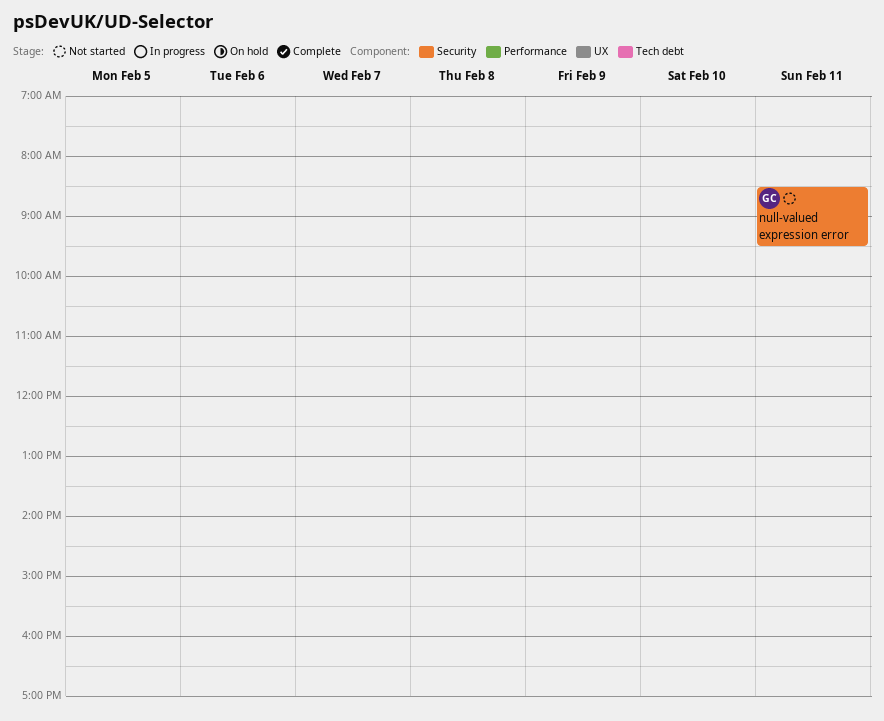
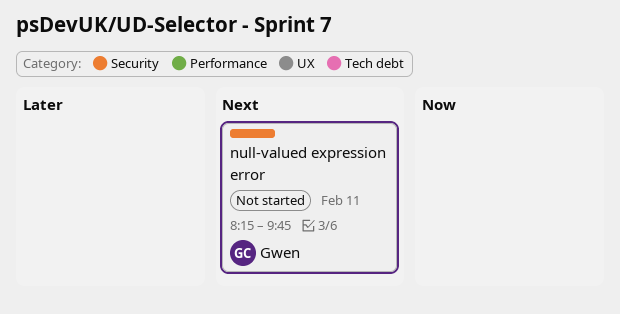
null-valued expression error, begins: 08:30 -> 08:15
null-valued expression error, ends: 09:30 -> 09:45

